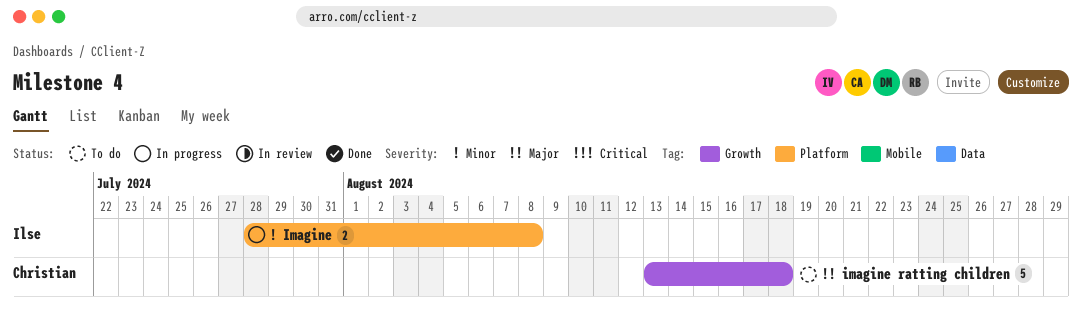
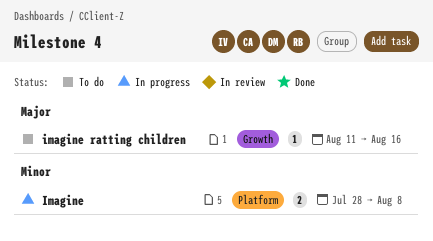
imagine ratting children, estimate: 5 -> 1
imagine ratting children, start: Aug 13 -> Aug 11
imagine ratting children, due: Aug 18 -> Aug 16

